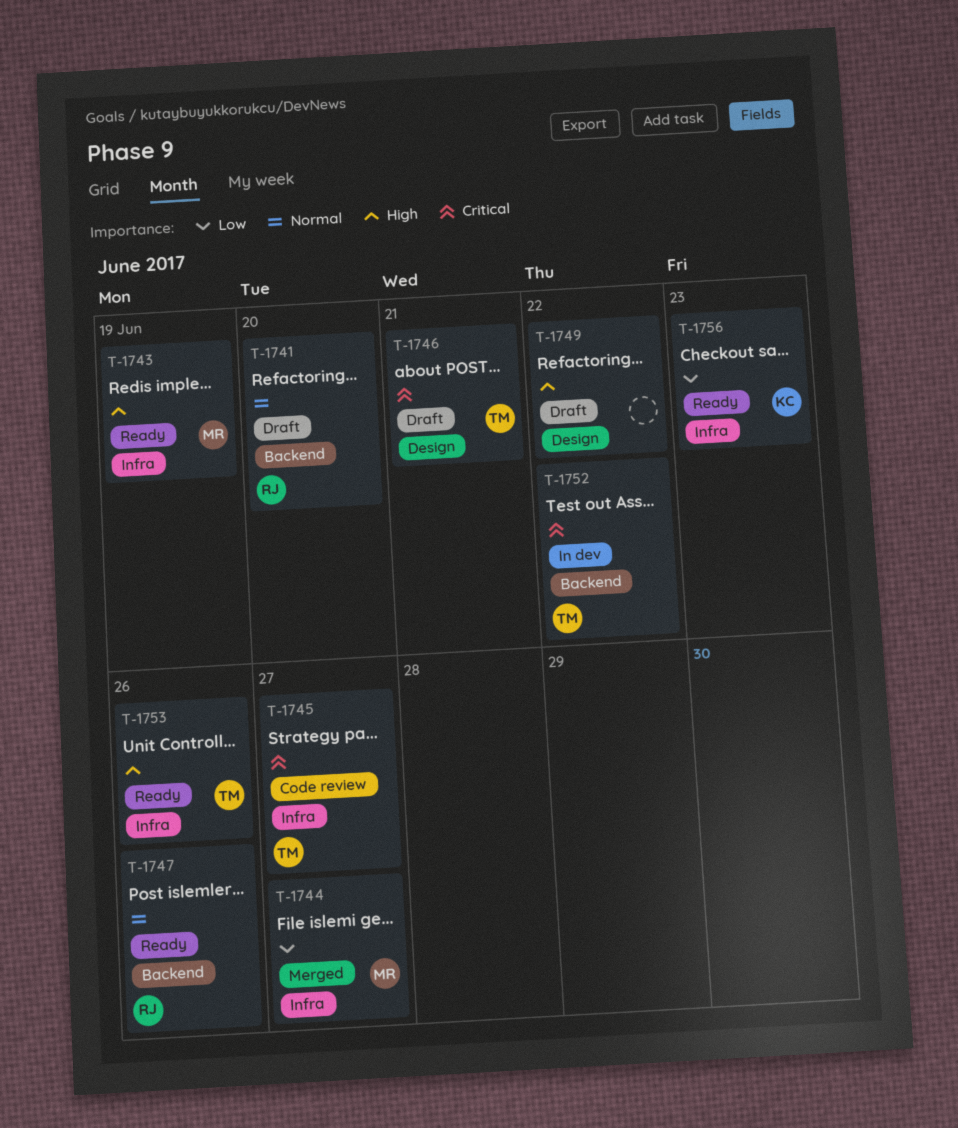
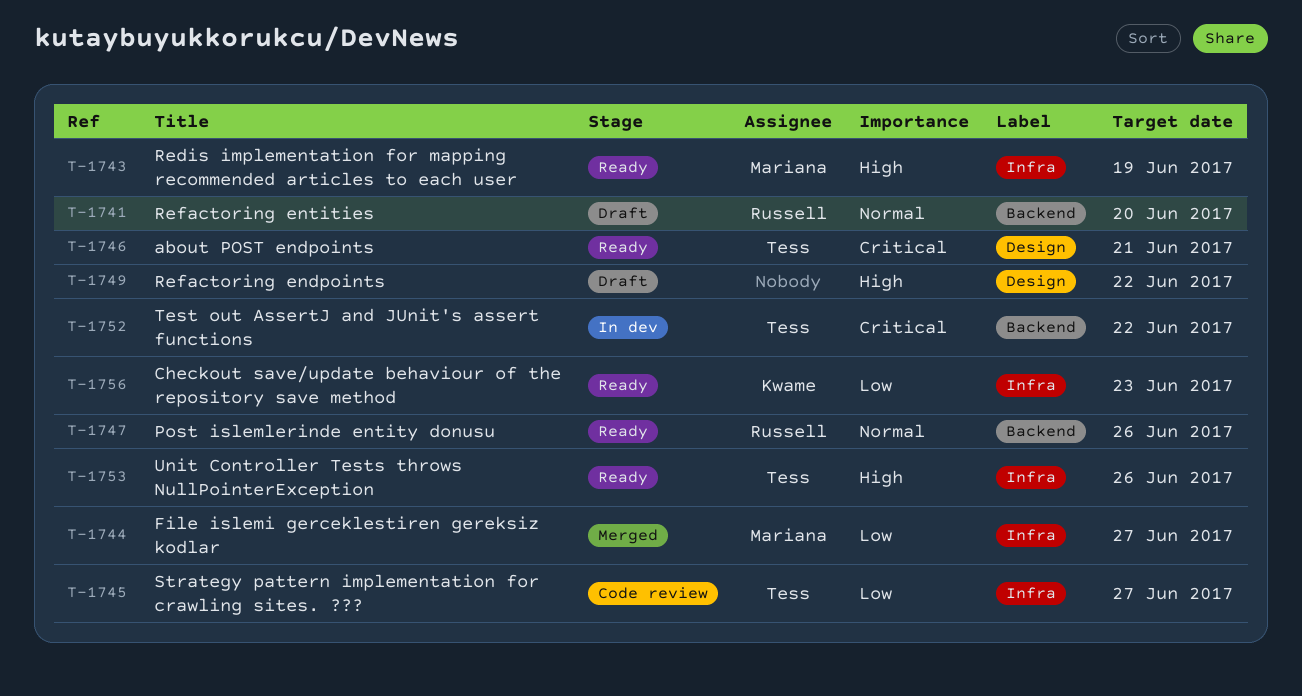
T-1745, priority: Critical -> Low
T-1746, status: Draft -> Ready

